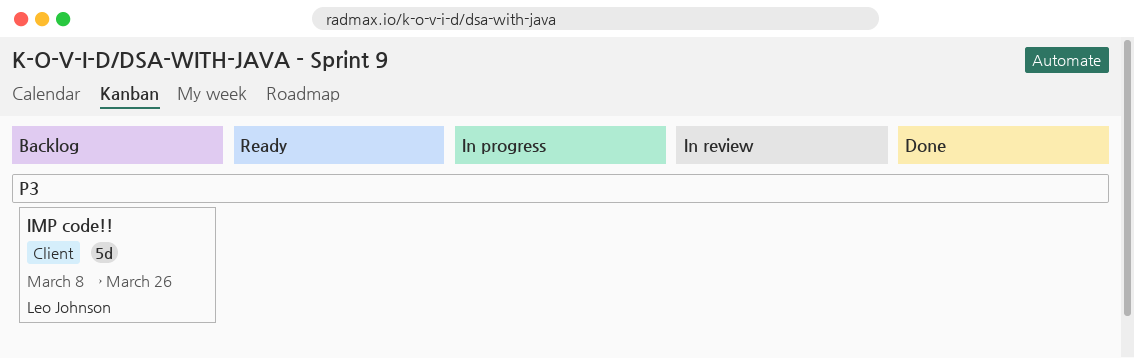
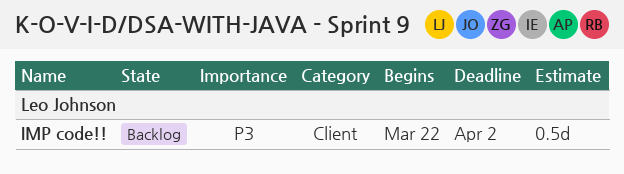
IMP code!!, estimate: 5d -> 0.5d
IMP code!!, start: Mar 8 -> Mar 22
IMP code!!, due: Mar 26 -> Apr 2

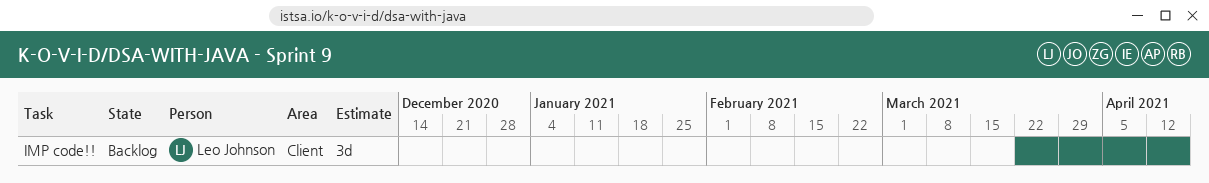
IMP code!!, estimate: 0.5d -> 3d
IMP code!!, due: Apr 2 -> Apr 16

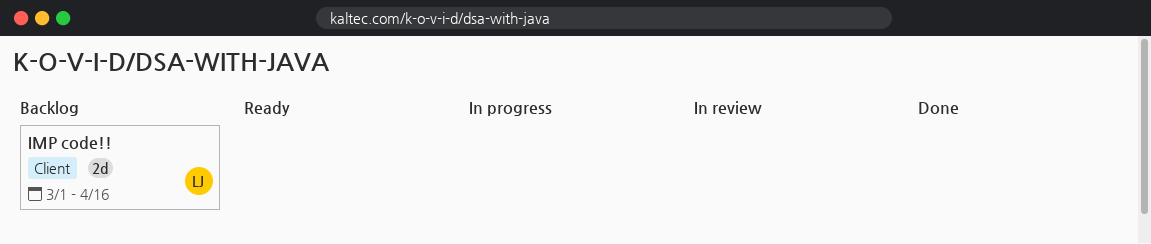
IMP code!!, estimate: 3d -> 2d
IMP code!!, start: Mar 22 -> Mar 1

